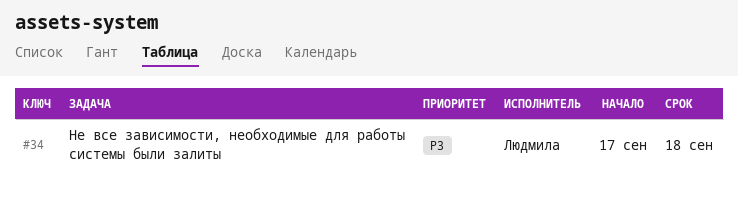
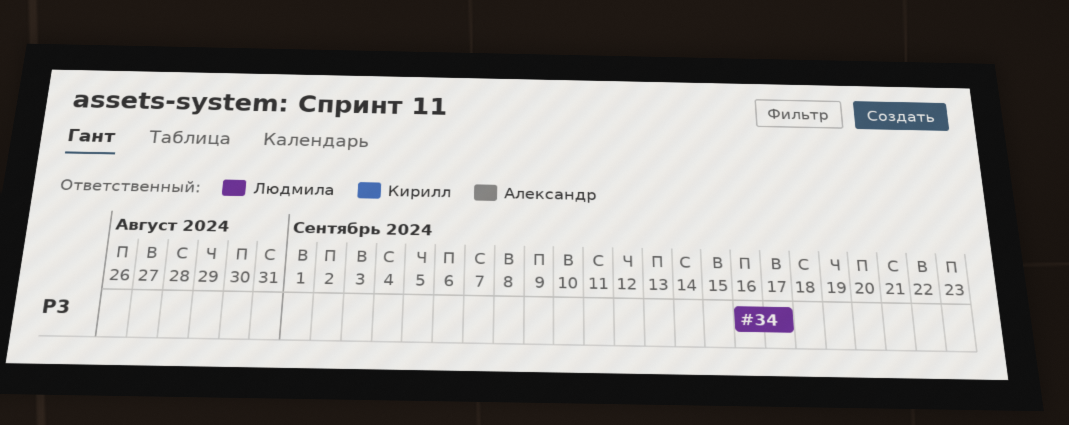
#34, start: Sep 17 -> Sep 16
#34, due: Sep 18 -> Sep 17

